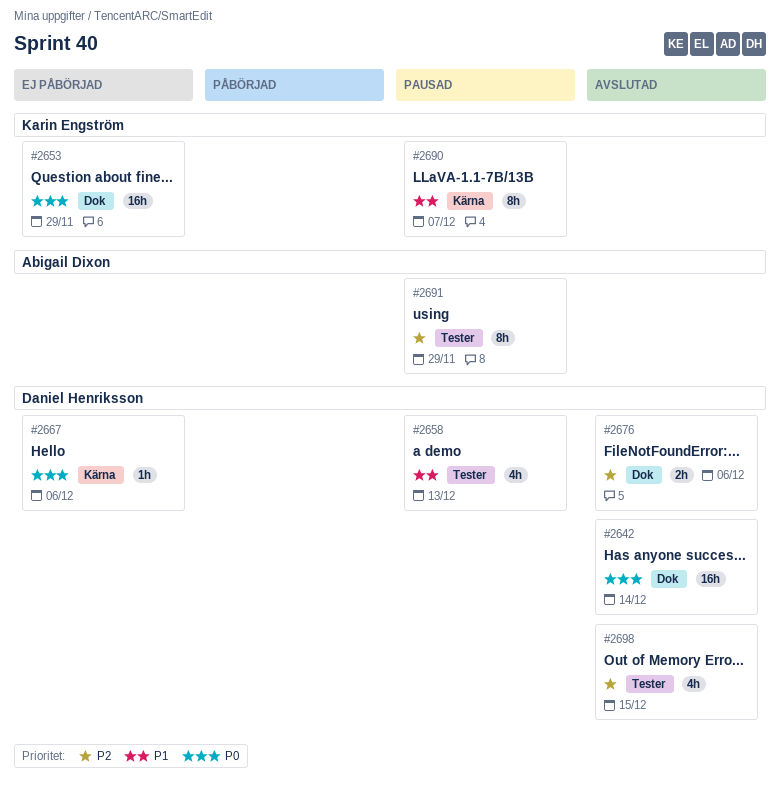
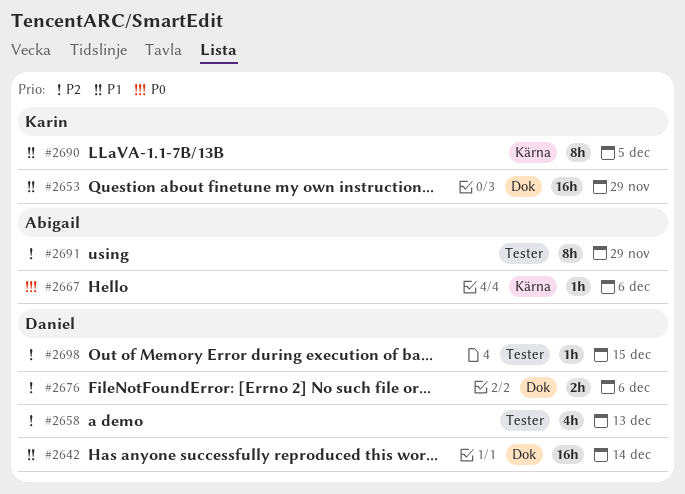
#2642, priority: P0 -> P1
#2653, priority: P0 -> P1
#2658, priority: P1 -> P2
#2667, owner: Daniel Henriksson -> Abigail Dixon
#2690, due: Dec 7 -> Dec 5
#2698, estimate: 4h -> 1h

